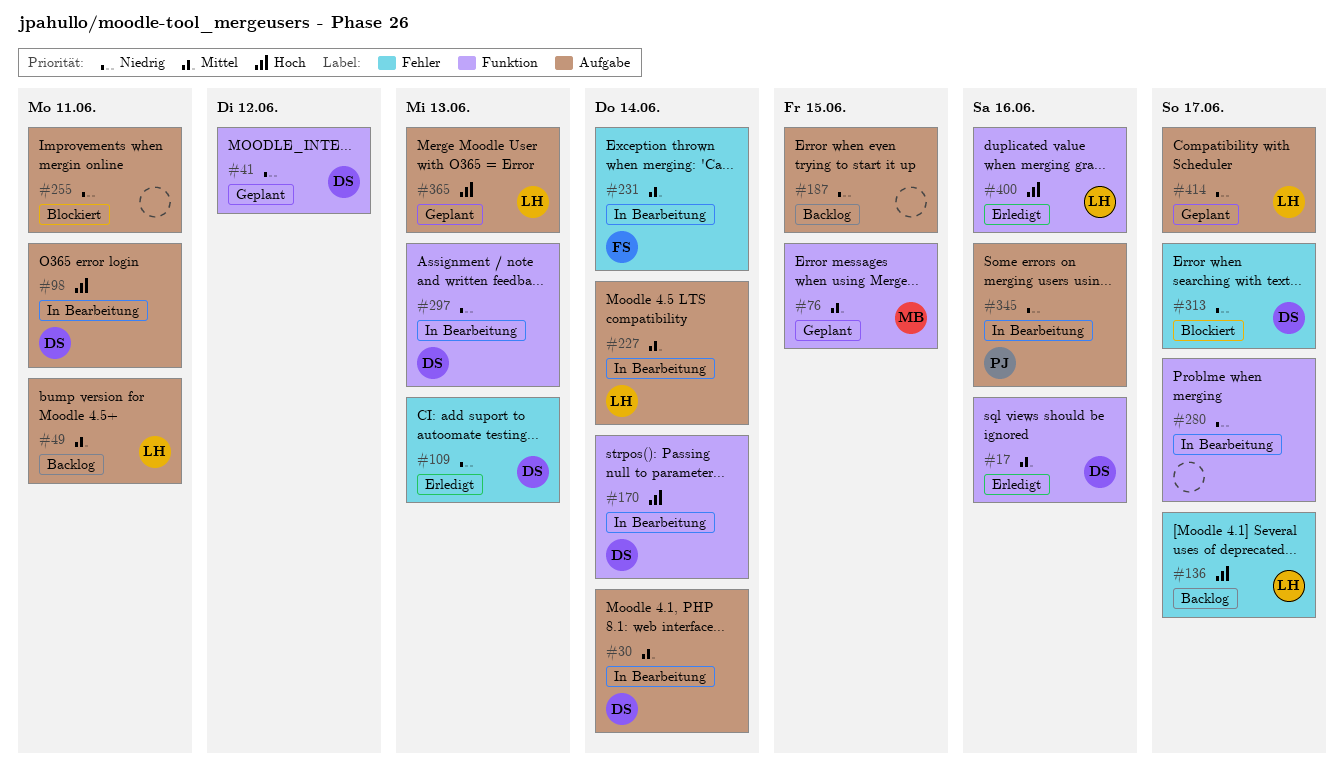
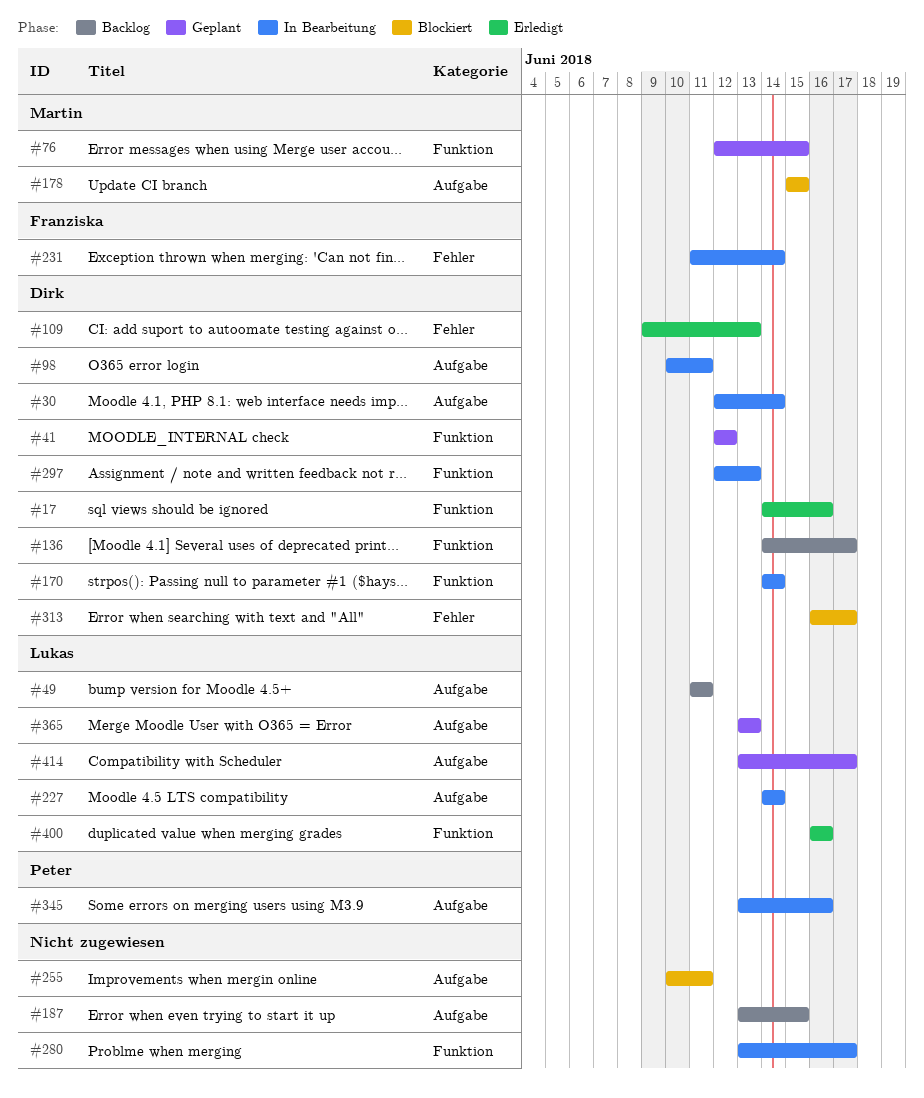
#136, owner: Lukas -> Dirk
#136, label: Fehler -> Funktion
#178: none -> present

